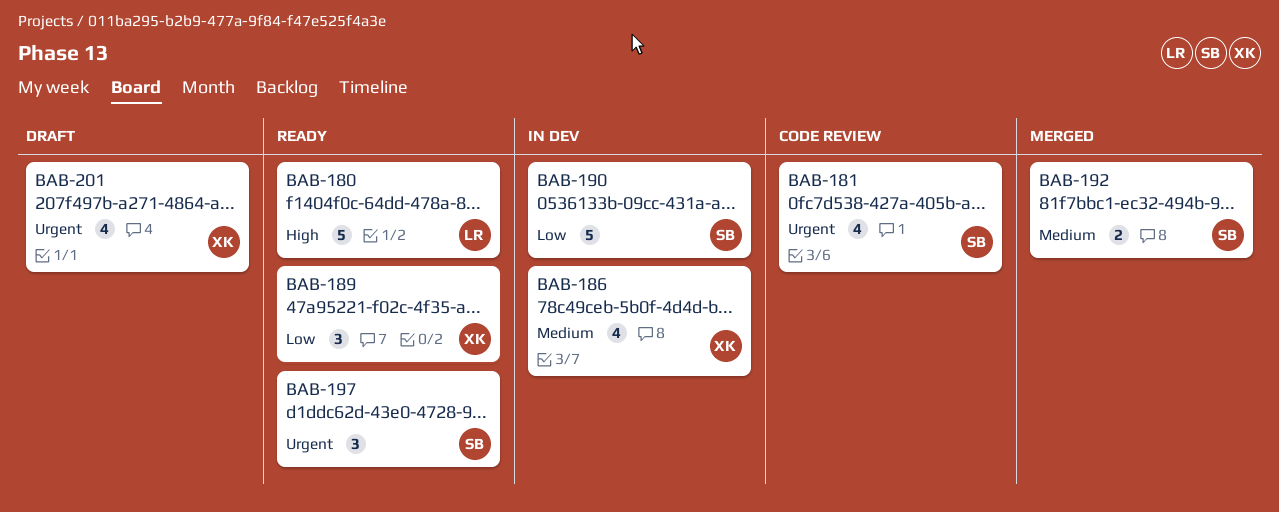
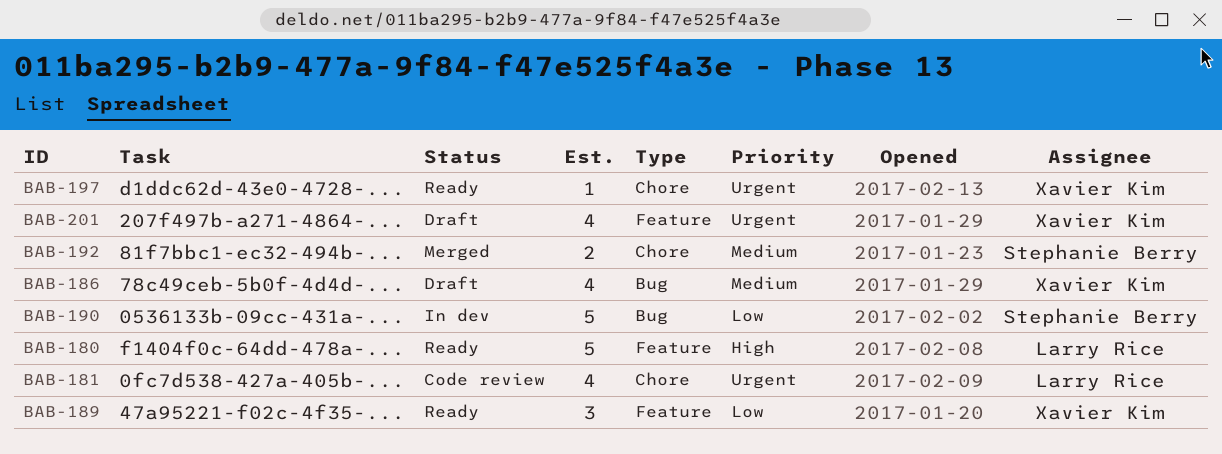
BAB-181, owner: Stephanie Berry -> Larry Rice
BAB-186, status: In dev -> Draft
BAB-197, owner: Stephanie Berry -> Xavier Kim
BAB-197, estimate: 3 -> 1

